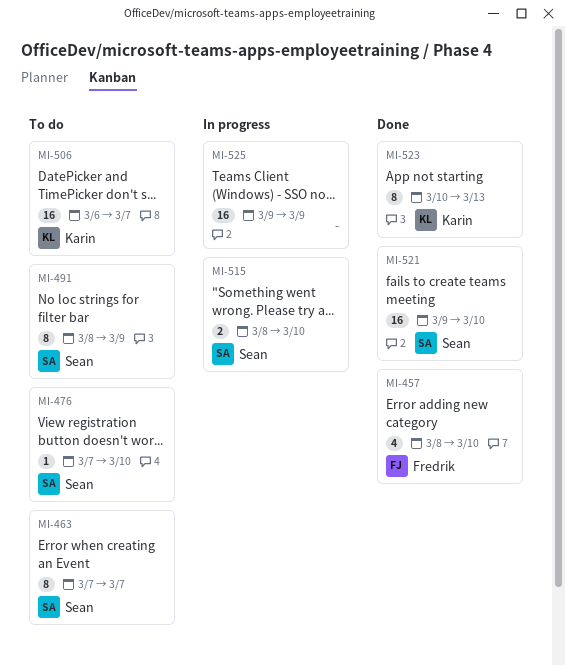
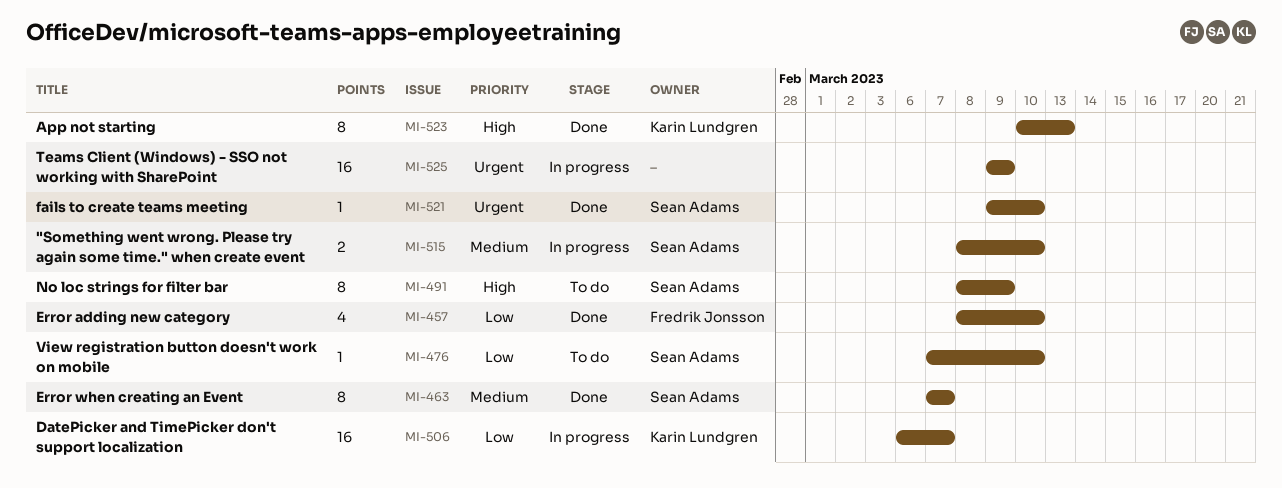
MI-463, status: To do -> Done
MI-506, status: To do -> In progress
MI-521, estimate: 16 -> 1

